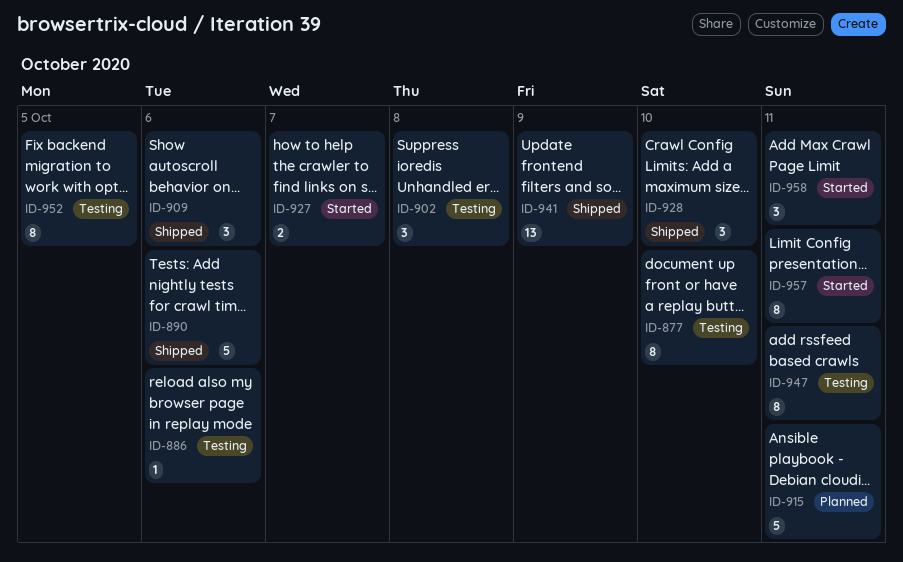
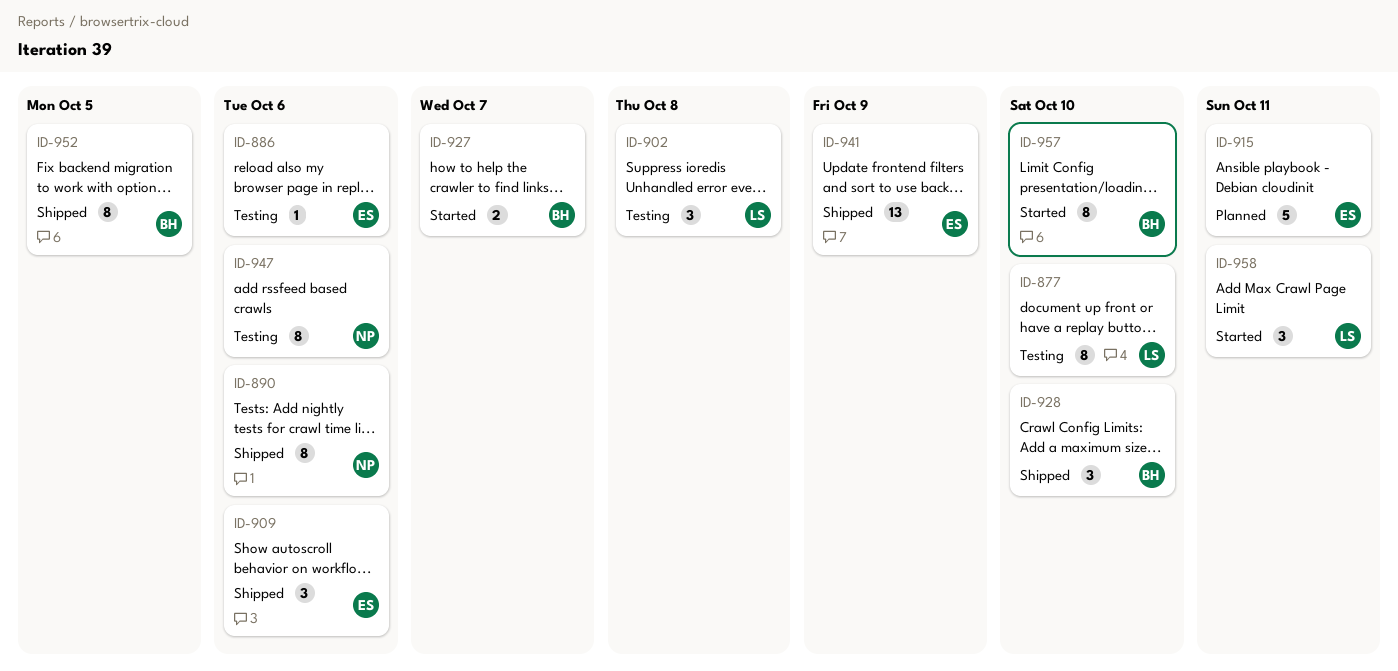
ID-890, estimate: 5 -> 8
ID-947, due: Oct 11 -> Oct 6
ID-952, status: Testing -> Shipped
ID-957, due: Oct 11 -> Oct 10

